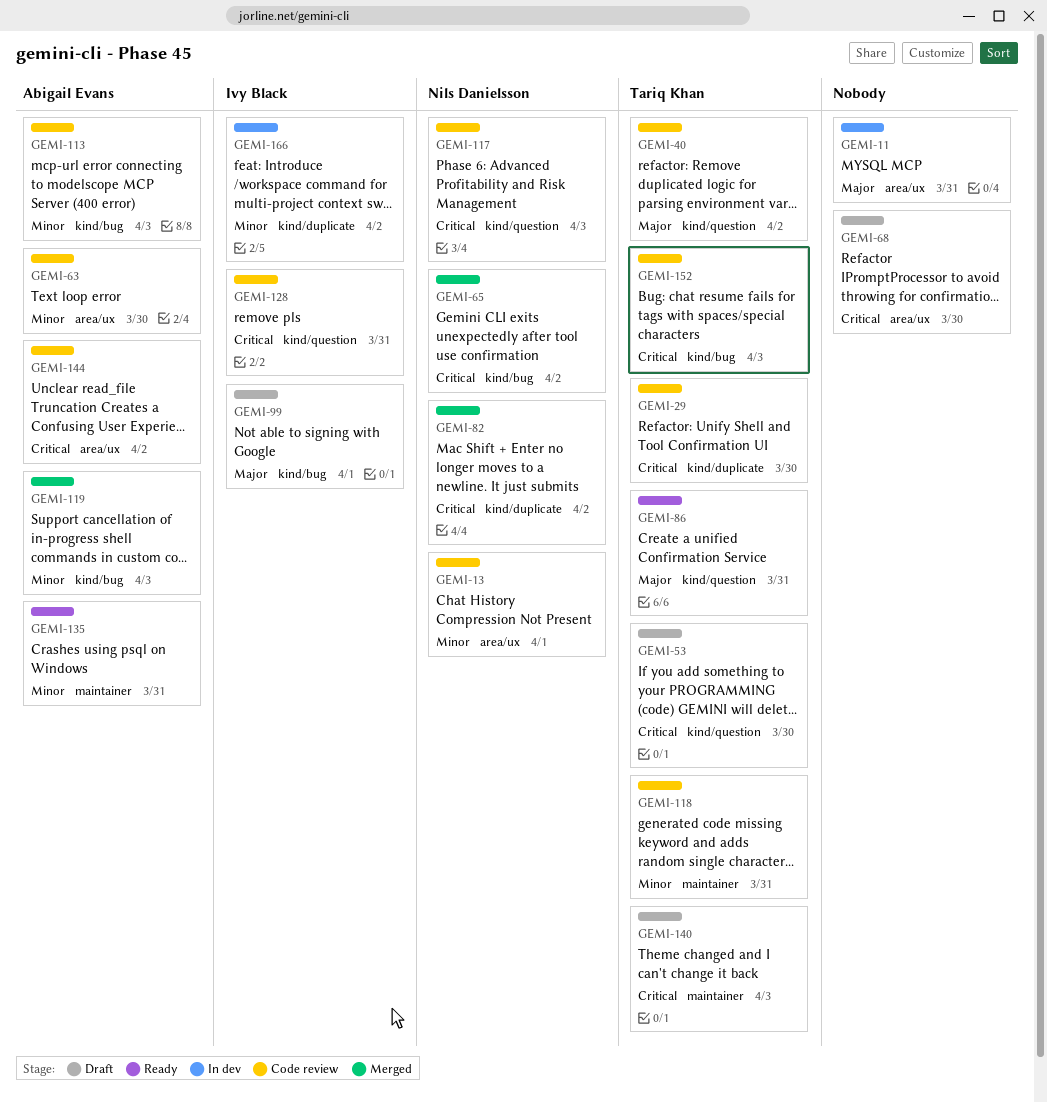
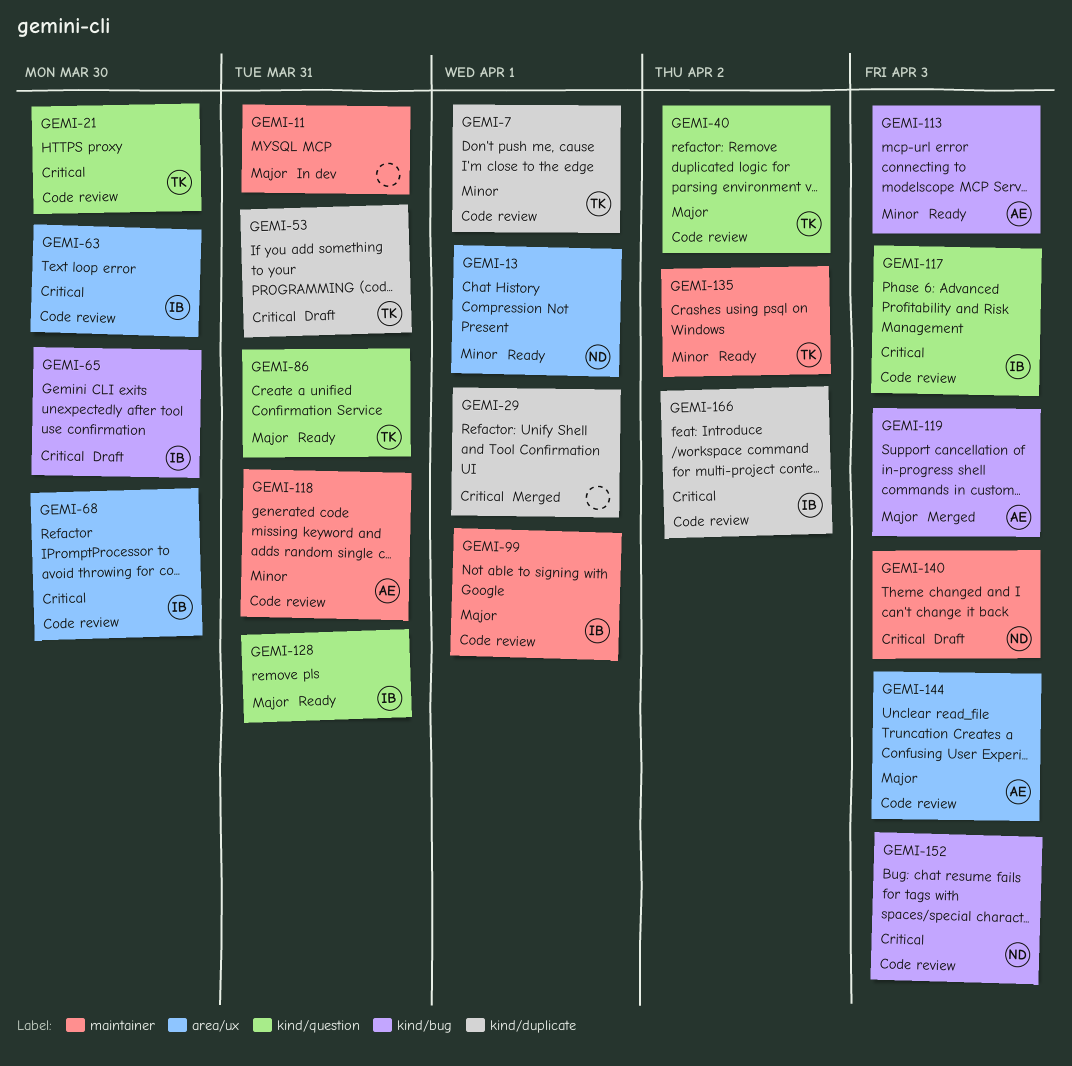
GEMI-7: none -> present
GEMI-11, label: area/ux -> maintainer
GEMI-13, status: Code review -> Ready
GEMI-21: none -> present
GEMI-29, status: Code review -> Merged
GEMI-29, owner: Tariq Khan -> none
GEMI-29, due: Mar 30 -> Apr 1
GEMI-53, label: kind/question -> kind/duplicate
GEMI-53, due: Mar 30 -> Mar 31
GEMI-63, owner: Abigail Evans -> Ivy Black
GEMI-63, priority: Minor -> Critical
GEMI-65, status: Merged -> Draft
GEMI-65, owner: Nils Danielsson -> Ivy Black
GEMI-65, due: Apr 2 -> Mar 30
GEMI-68, status: Draft -> Code review
GEMI-68, owner: none -> Ivy Black
GEMI-82: present -> none
GEMI-99, status: Draft -> Code review
GEMI-99, label: kind/bug -> maintainer
GEMI-113, status: Code review -> Ready
GEMI-117, owner: Nils Danielsson -> Ivy Black
GEMI-118, owner: Tariq Khan -> Abigail Evans
GEMI-119, priority: Minor -> Major
GEMI-128, status: Code review -> Ready
GEMI-128, priority: Critical -> Major
GEMI-135, owner: Abigail Evans -> Tariq Khan
GEMI-135, due: Mar 31 -> Apr 2
GEMI-140, owner: Tariq Khan -> Nils Danielsson
GEMI-144, priority: Critical -> Major
GEMI-144, due: Apr 2 -> Apr 3
GEMI-152, owner: Tariq Khan -> Nils Danielsson
GEMI-166, status: In dev -> Code review
GEMI-166, priority: Minor -> Critical

